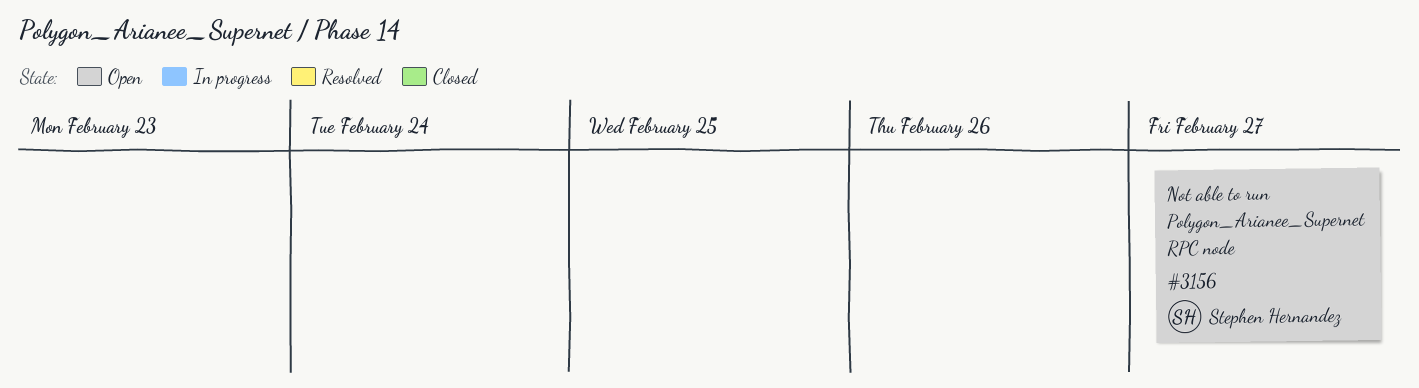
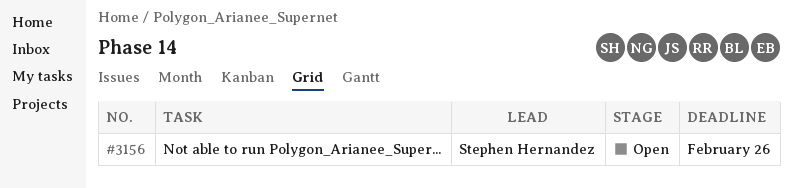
#3156, due: Feb 27 -> Feb 26

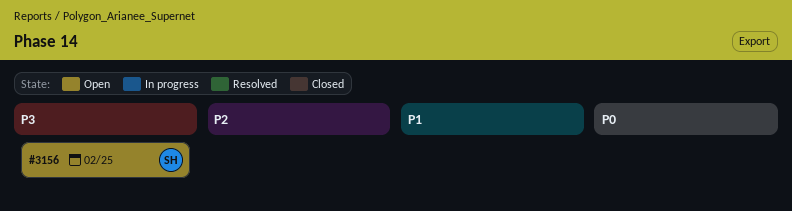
#3156, due: Feb 26 -> Feb 25

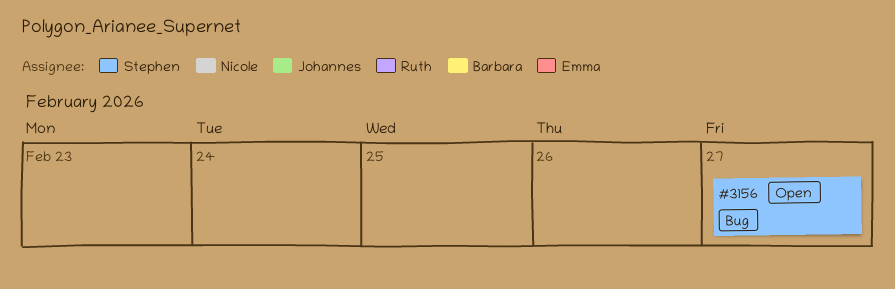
#3156, due: Feb 25 -> Feb 27

